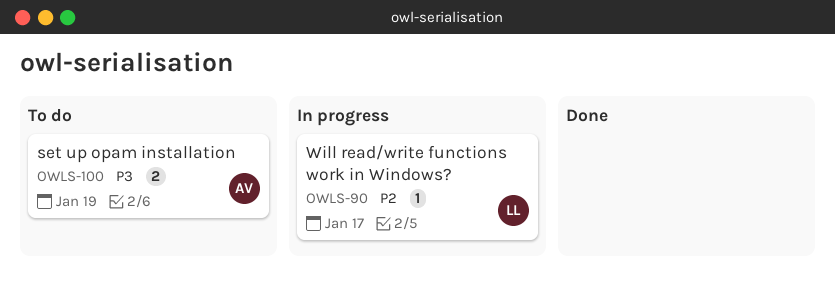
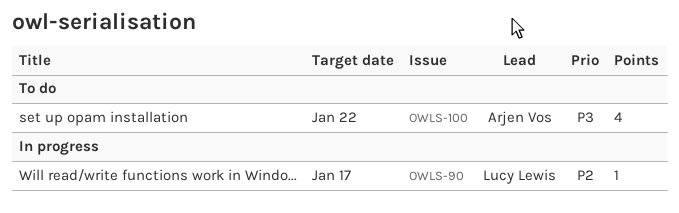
OWLS-100, estimate: 2 -> 4
OWLS-100, due: Jan 19 -> Jan 22

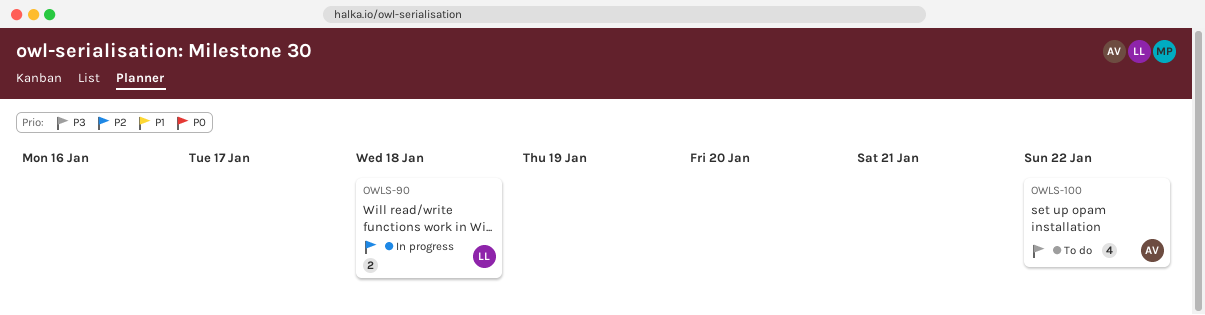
OWLS-90, estimate: 1 -> 2
OWLS-90, due: Jan 17 -> Jan 18

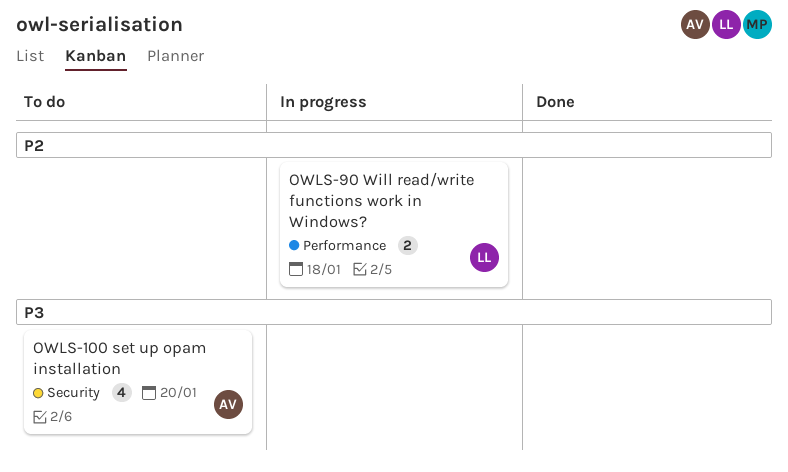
OWLS-100, due: Jan 22 -> Jan 20

